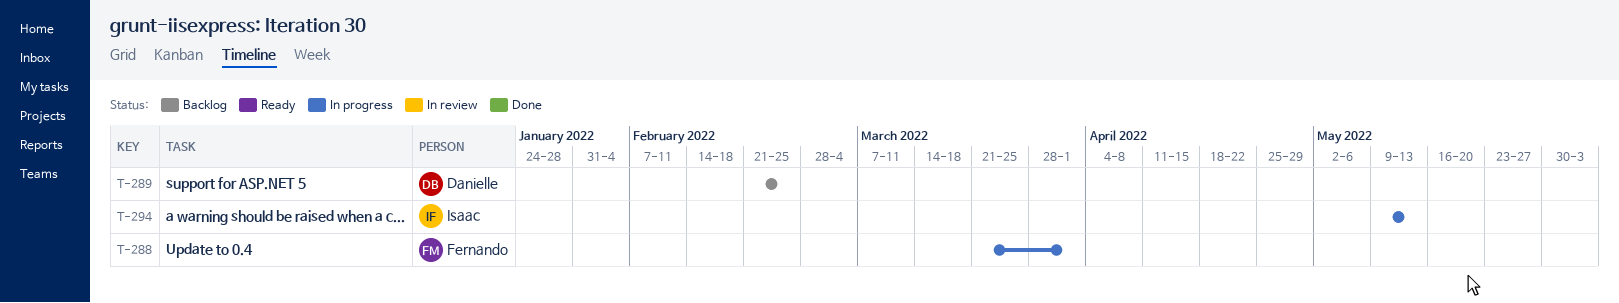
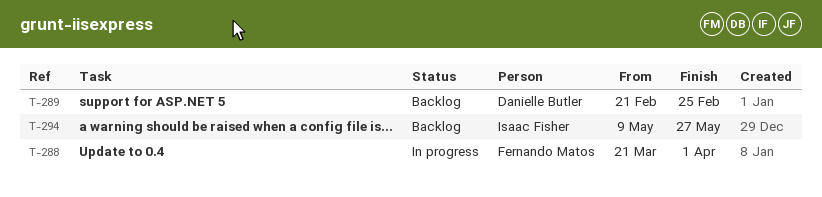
T-294, status: In progress -> Backlog
T-294, due: May 13 -> May 27

